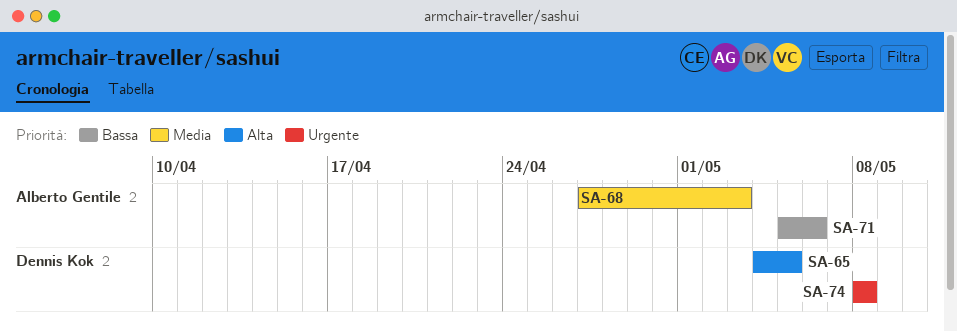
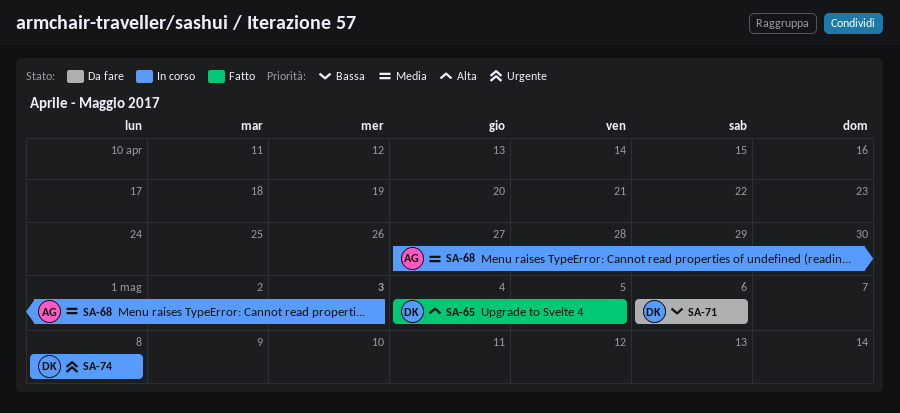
SA-71, owner: Alberto Gentile -> Dennis Kok
SA-71, start: May 5 -> May 6

